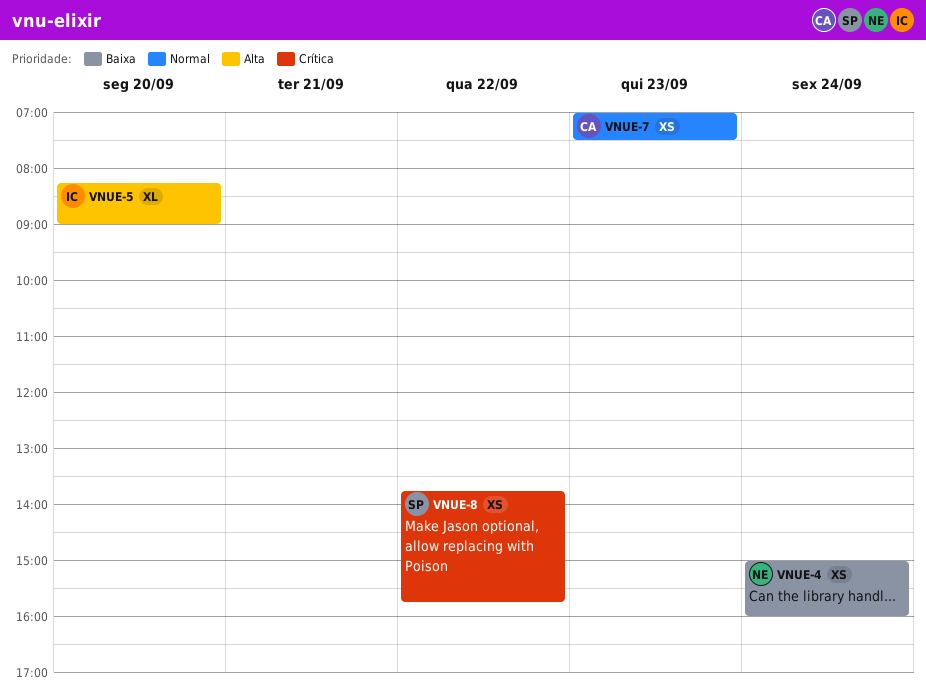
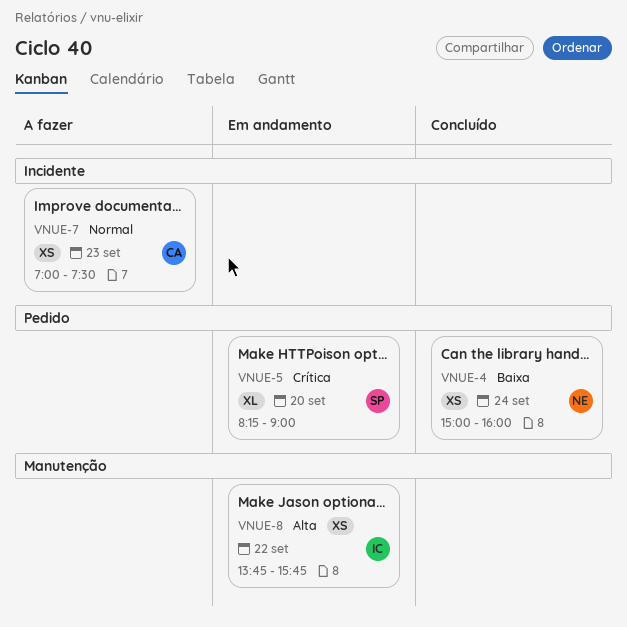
VNUE-5, owner: IC -> SP
VNUE-5, priority: Alta -> Crítica
VNUE-8, owner: SP -> IC
VNUE-8, priority: Crítica -> Alta

